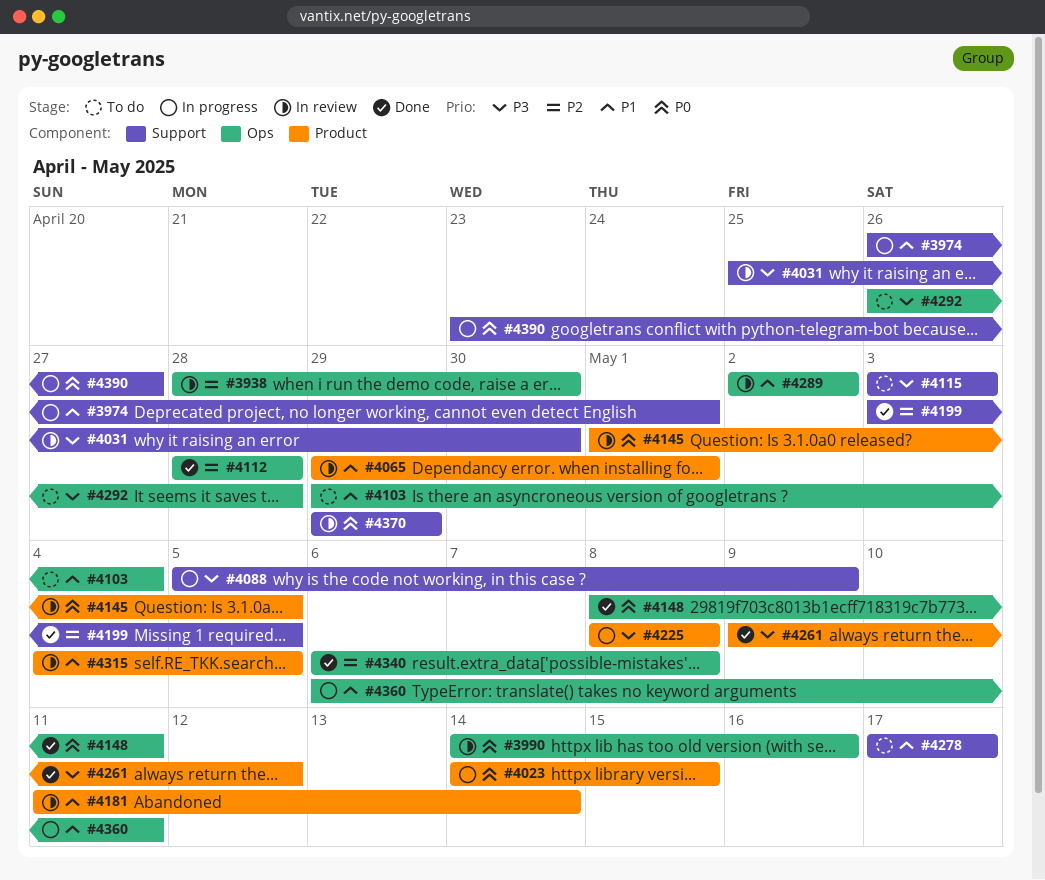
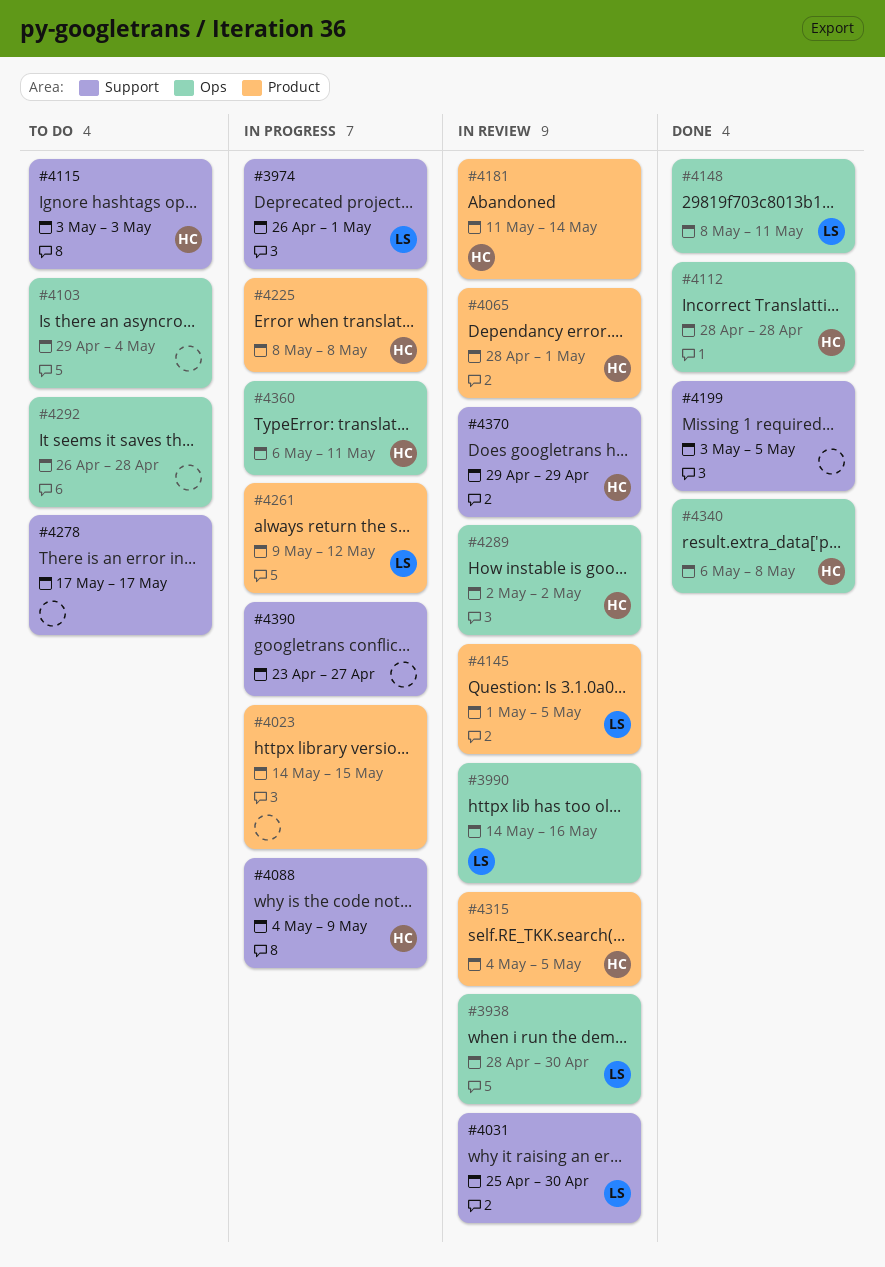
#4065, start: Apr 29 -> Apr 28
#4088, start: May 5 -> May 4
#4261, status: Done -> In progress

